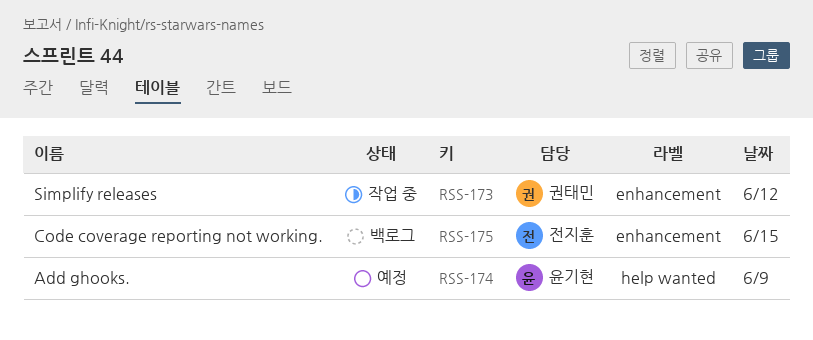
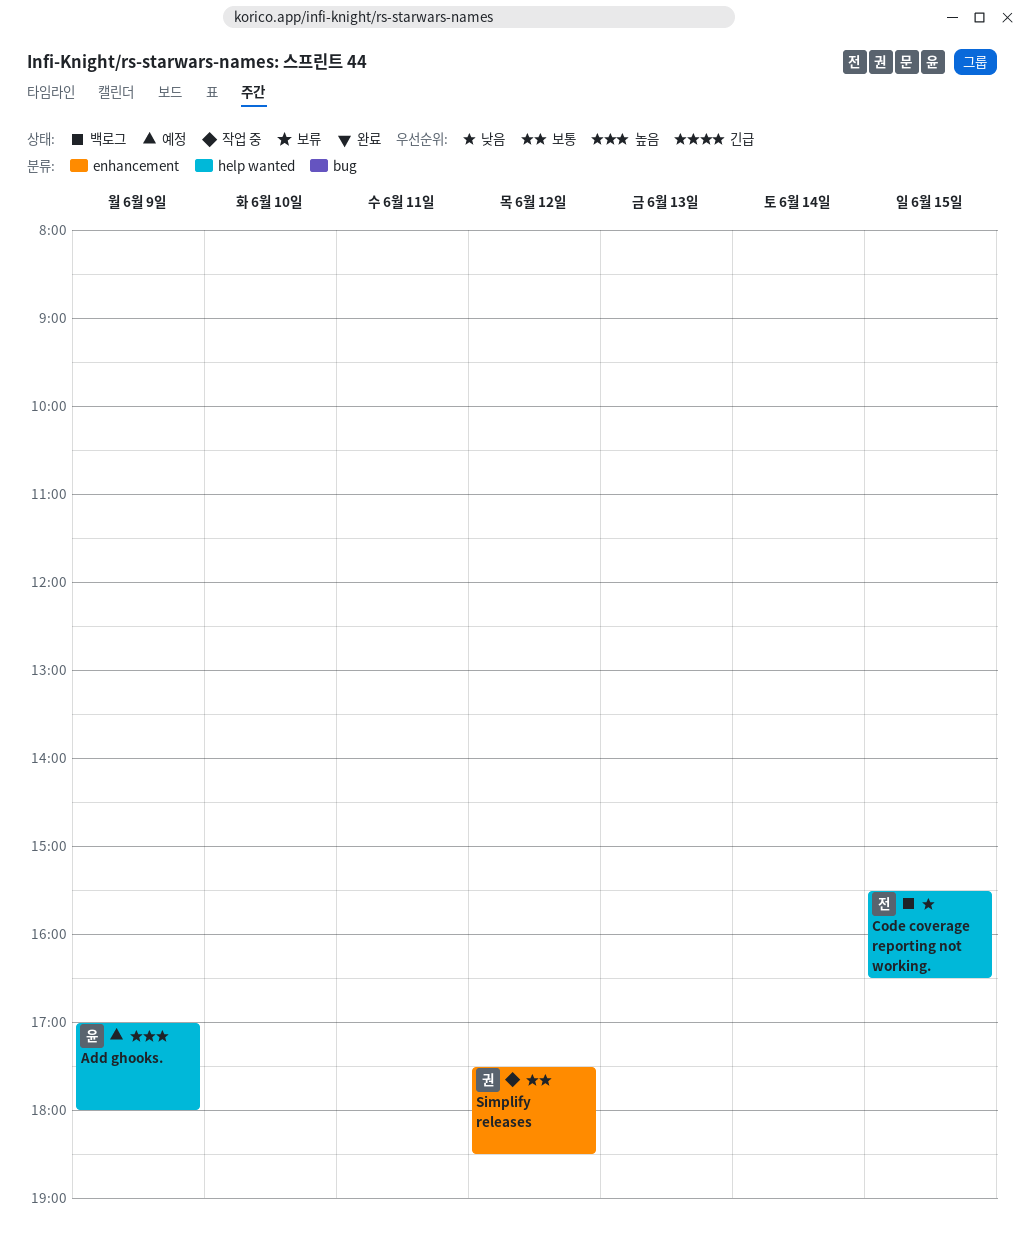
Code coverage reporting not working., label: enhancement -> help wanted

